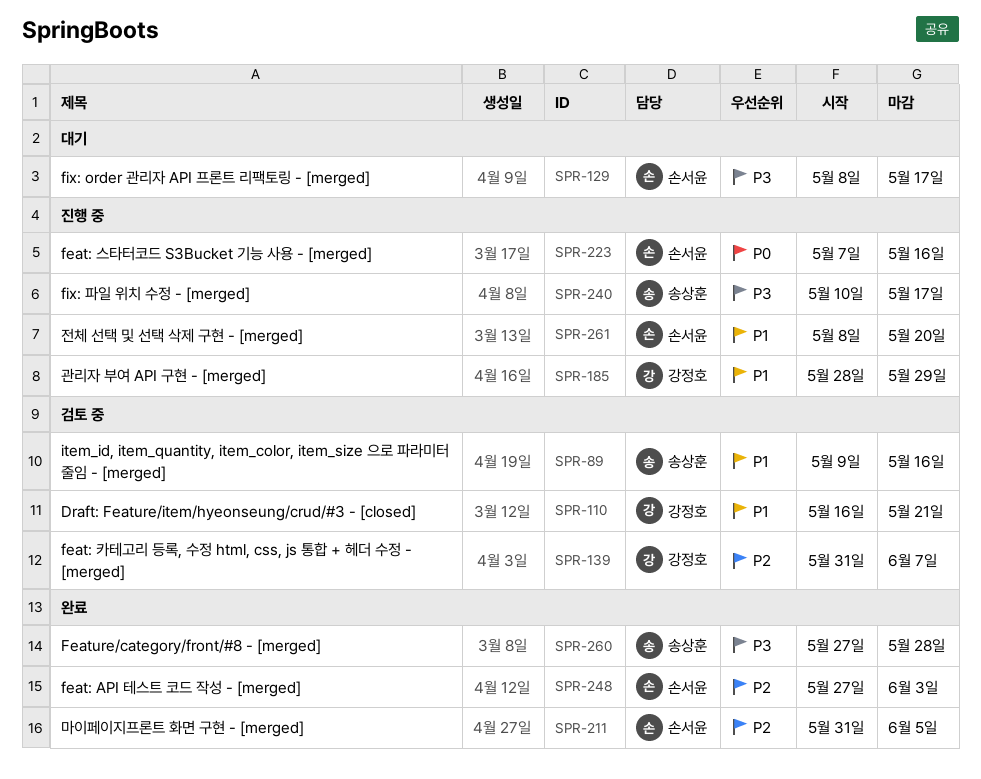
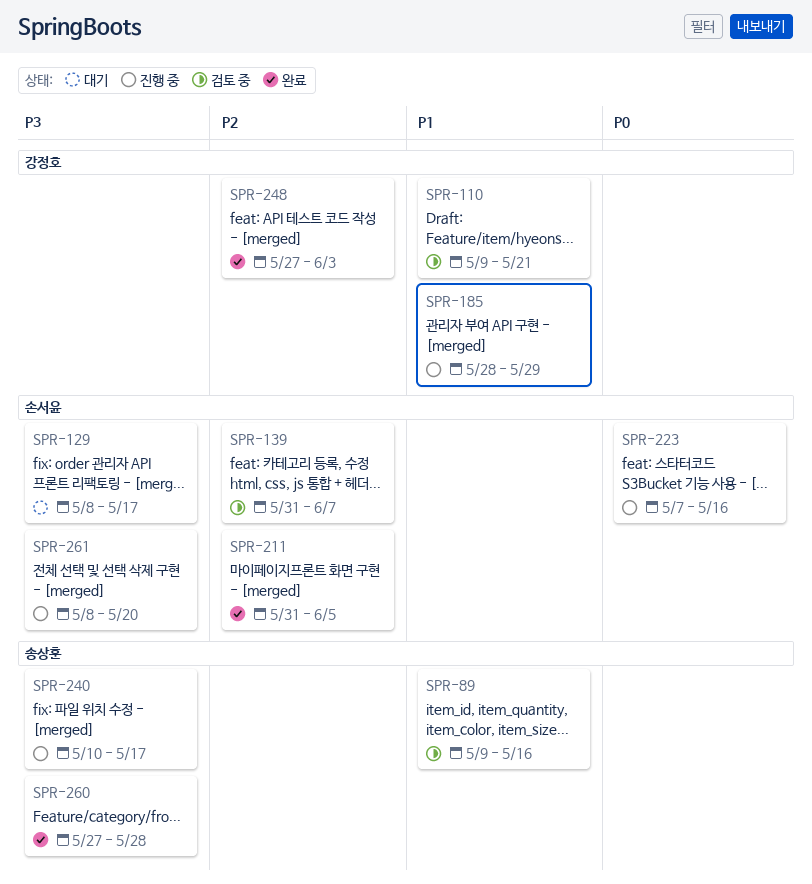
SPR-110, start: May 16 -> May 9
SPR-139, owner: 강정호 -> 손서윤
SPR-248, owner: 손서윤 -> 강정호
SPR-261, priority: P1 -> P3

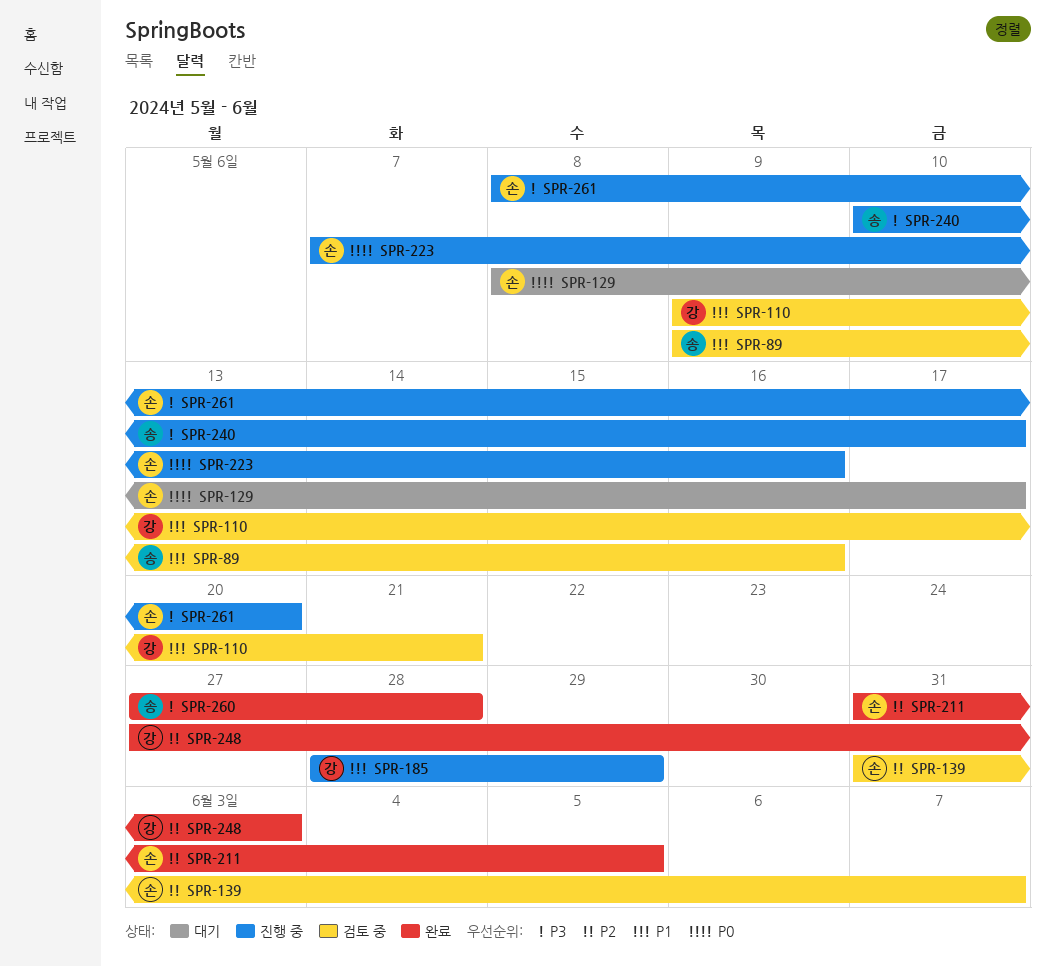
SPR-129, priority: P3 -> P0

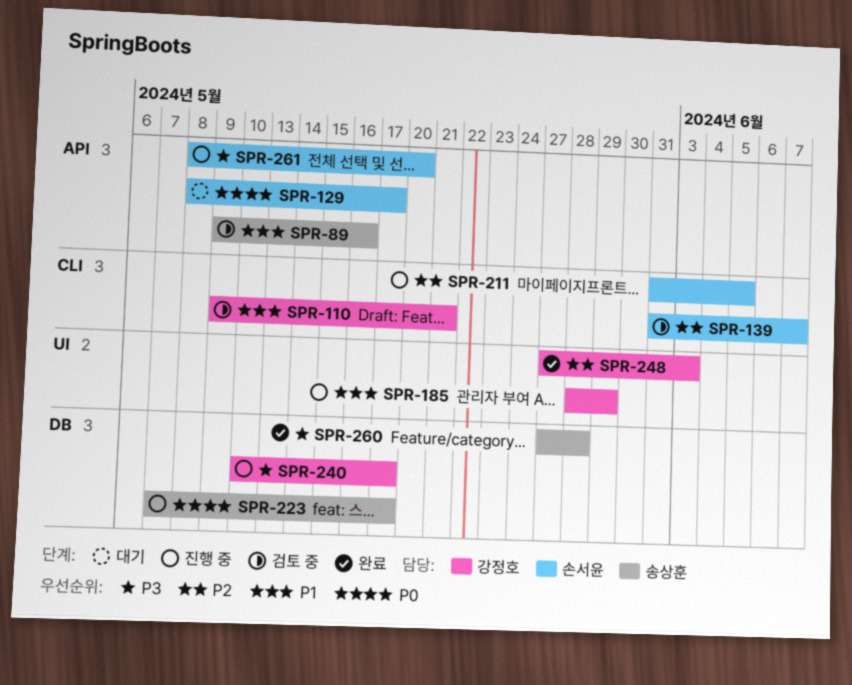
SPR-211, status: 완료 -> 진행 중
SPR-223, owner: 손서윤 -> 송상훈
SPR-223, due: May 16 -> May 17
SPR-240, owner: 송상훈 -> 강정호

